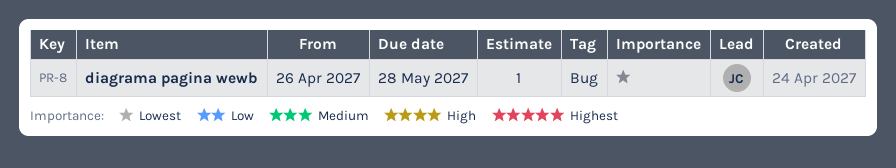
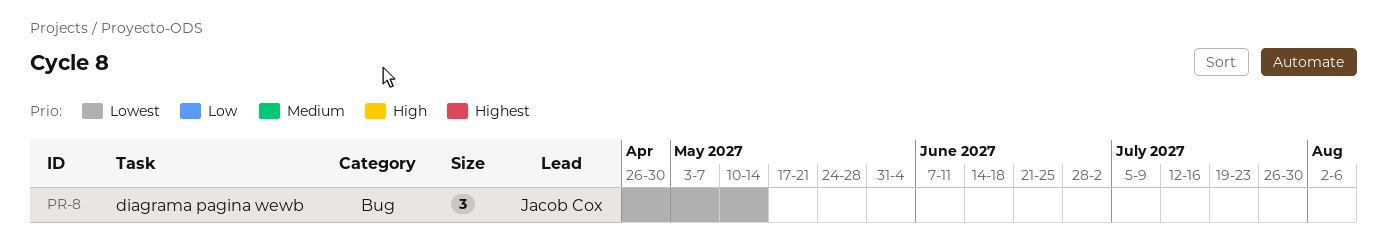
PR-8, estimate: 1 -> 3
PR-8, due: May 28 -> May 14

